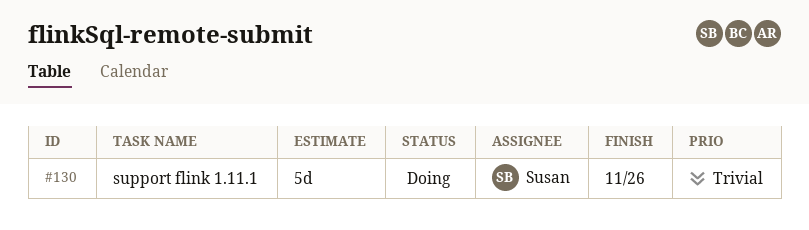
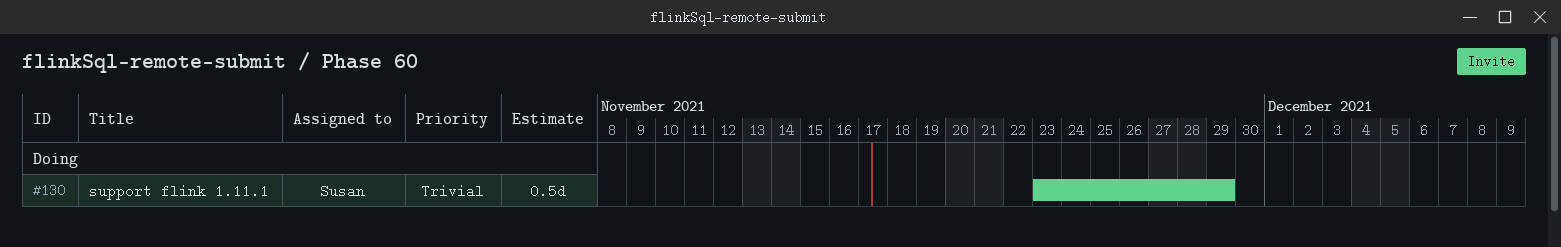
#130, estimate: 5d -> 0.5d
#130, due: Nov 26 -> Nov 29

